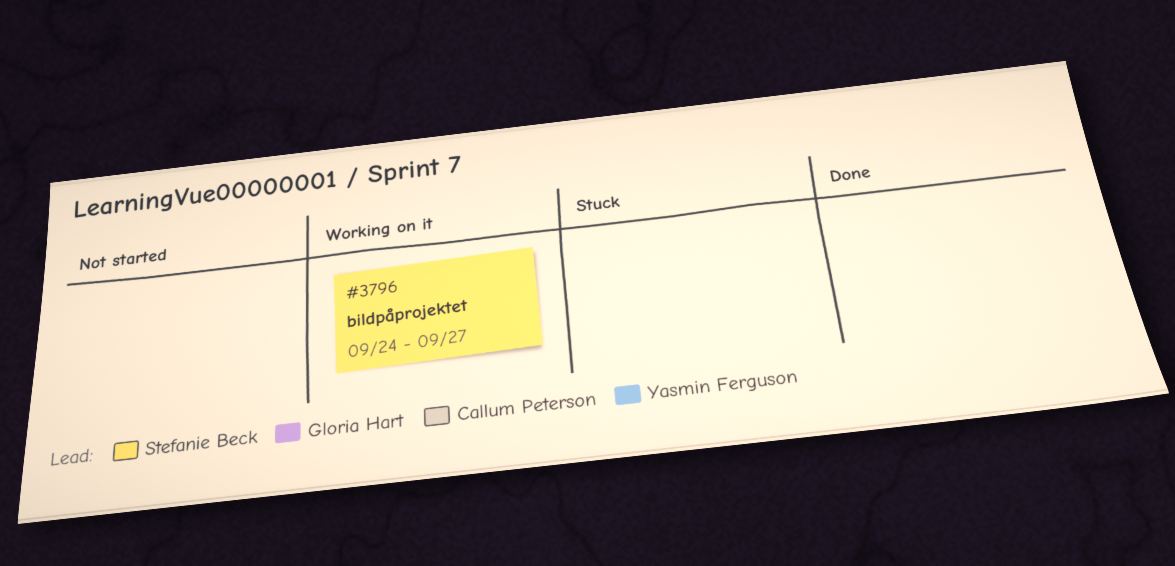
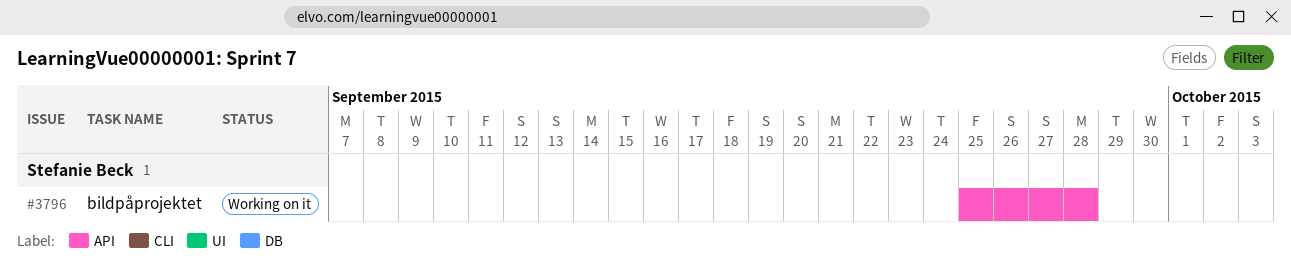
#3796, start: Sep 24 -> Sep 25
#3796, due: Sep 27 -> Sep 28

